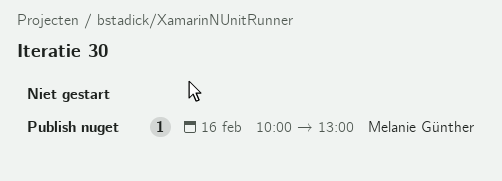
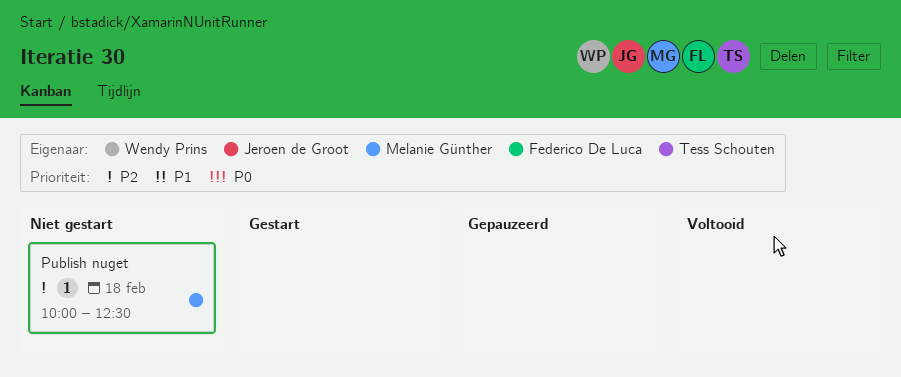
Publish nuget, day: Feb 16 -> Feb 18
Publish nuget, ends: 13:00 -> 12:30

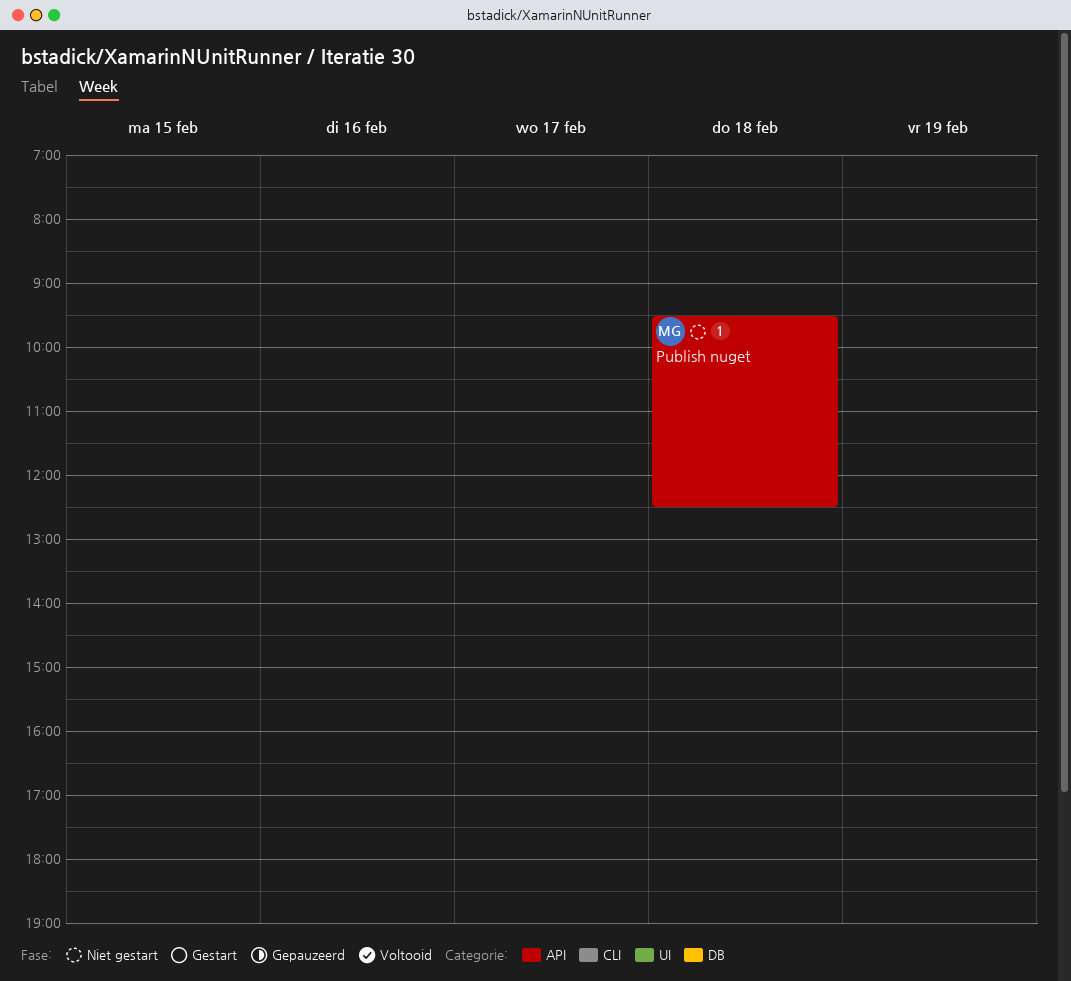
Publish nuget, begins: 10:00 -> 09:30

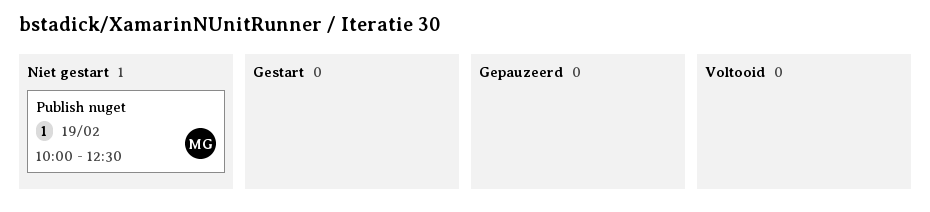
Publish nuget, day: Feb 18 -> Feb 19
Publish nuget, begins: 09:30 -> 10:00

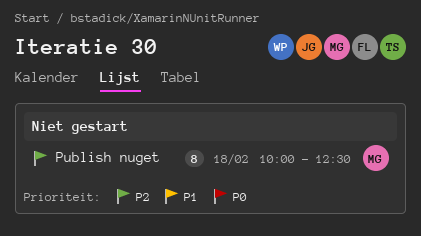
Publish nuget, estimate: 1 -> 8
Publish nuget, day: Feb 19 -> Feb 18

